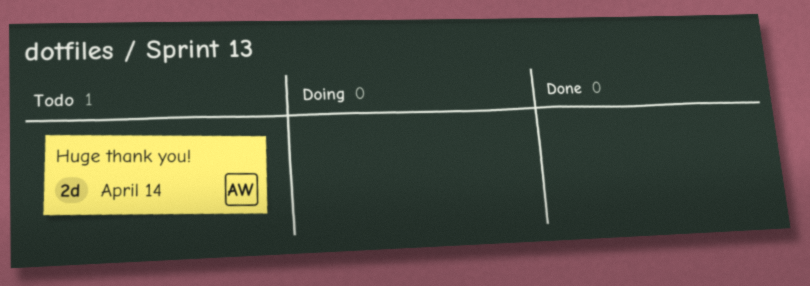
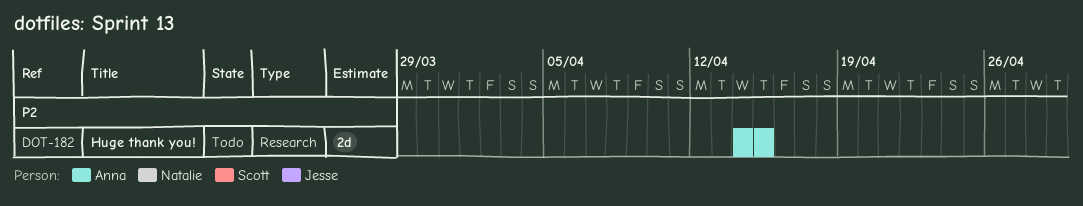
Huge thank you!, due: Apr 14 -> Apr 15

